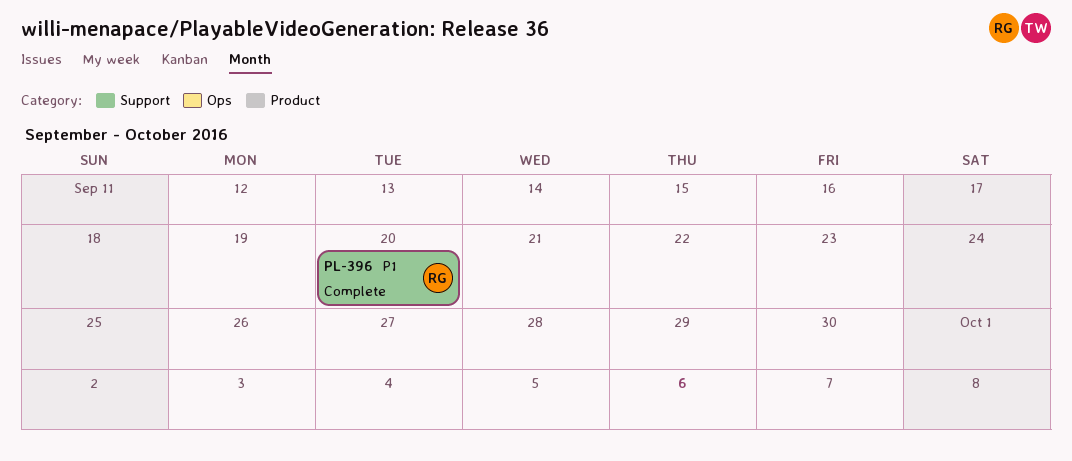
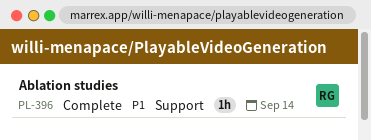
PL-396, due: Sep 20 -> Sep 14

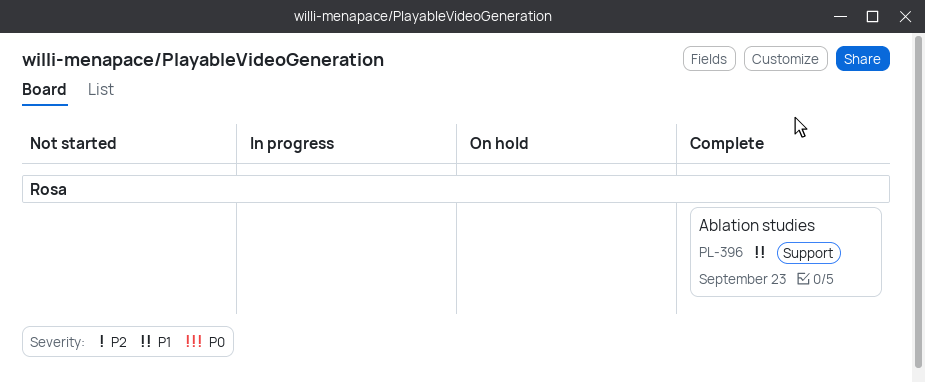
PL-396, due: Sep 14 -> Sep 23

